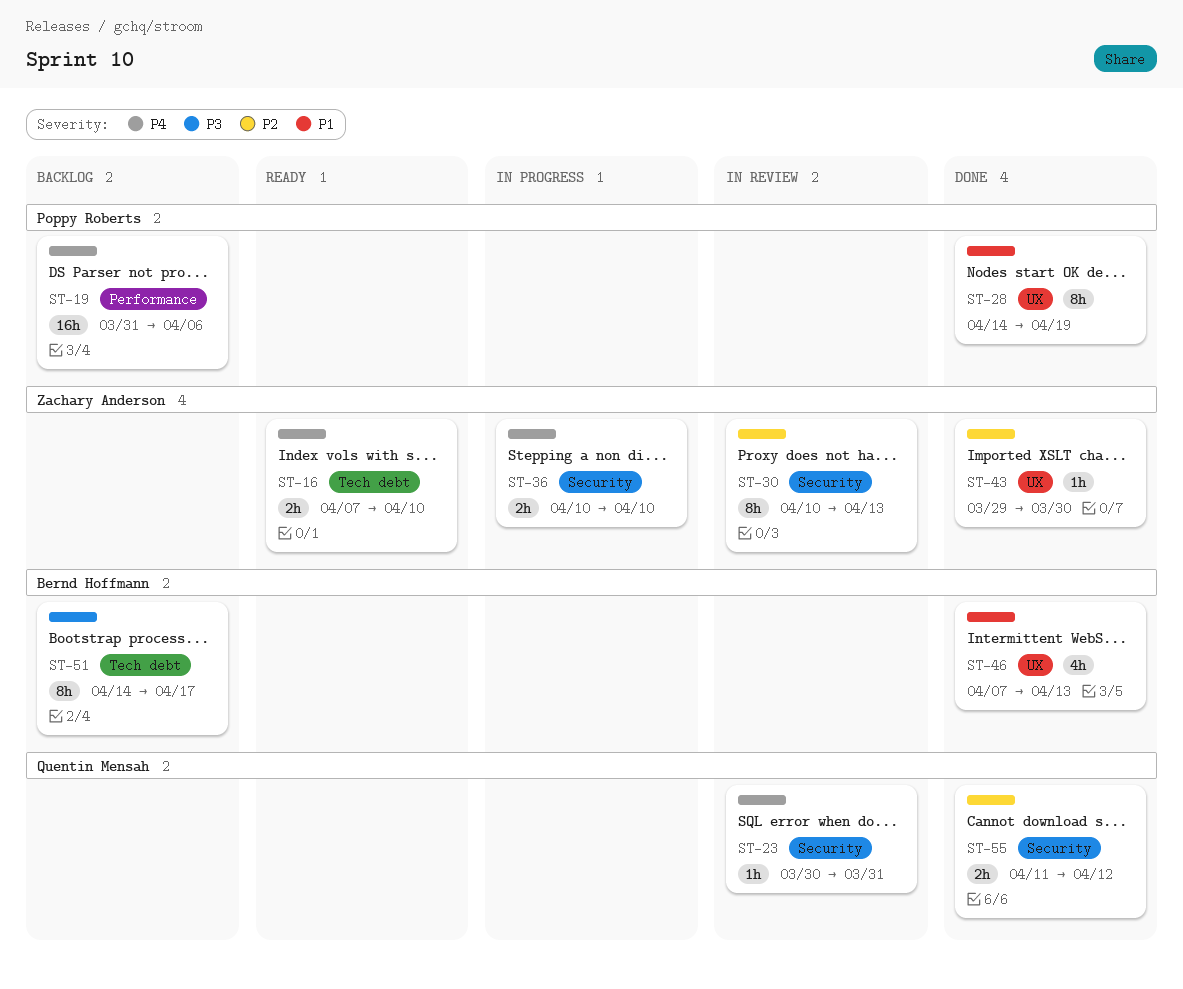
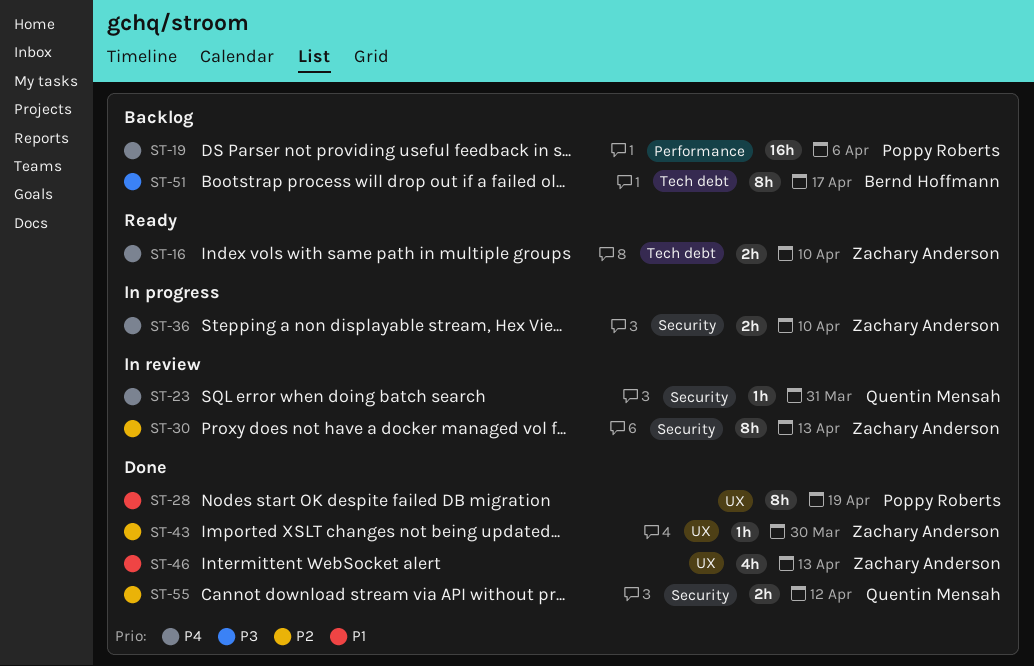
ST-46, owner: Bernd Hoffmann -> Zachary Anderson

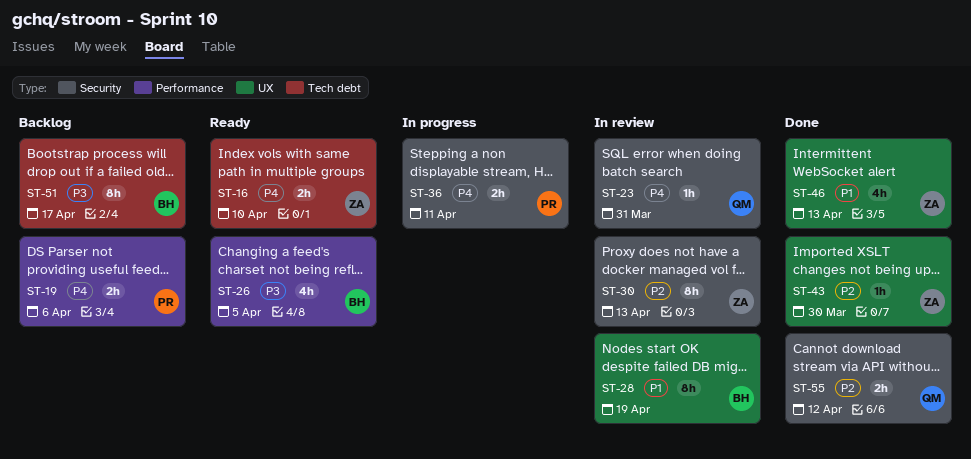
ST-19, estimate: 16h -> 2h
ST-26: none -> present
ST-28, status: Done -> In review
ST-28, owner: Poppy Roberts -> Bernd Hoffmann
ST-36, owner: Zachary Anderson -> Poppy Roberts
ST-36, due: Apr 10 -> Apr 11

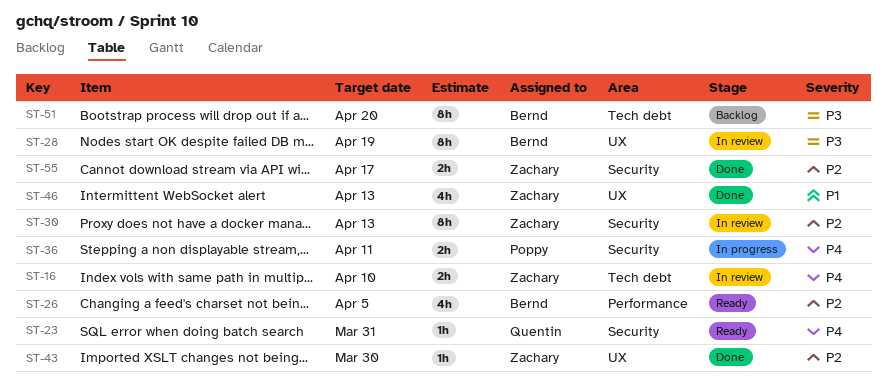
ST-16, status: Ready -> In review
ST-19: present -> none
ST-23, status: In review -> Ready
ST-26, priority: P3 -> P2
ST-28, priority: P1 -> P3
ST-51, due: Apr 17 -> Apr 20
ST-55, owner: Quentin -> Zachary
ST-55, due: Apr 12 -> Apr 17

